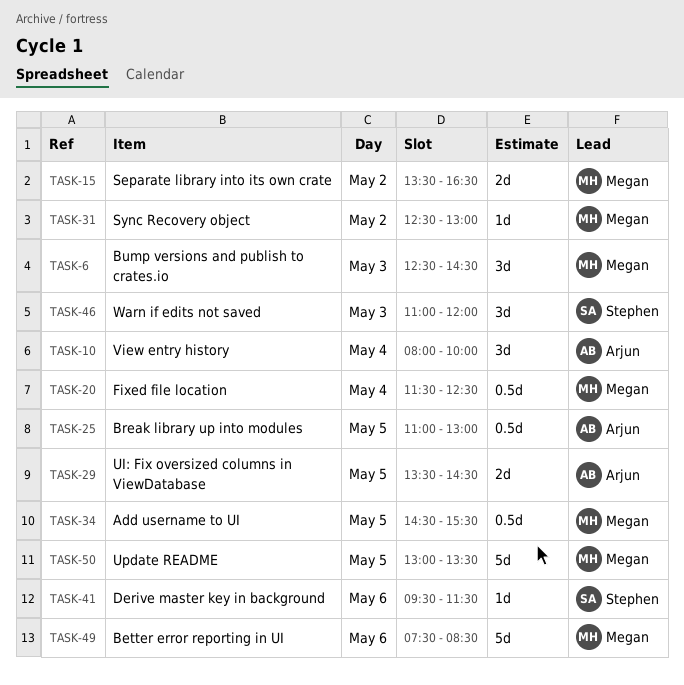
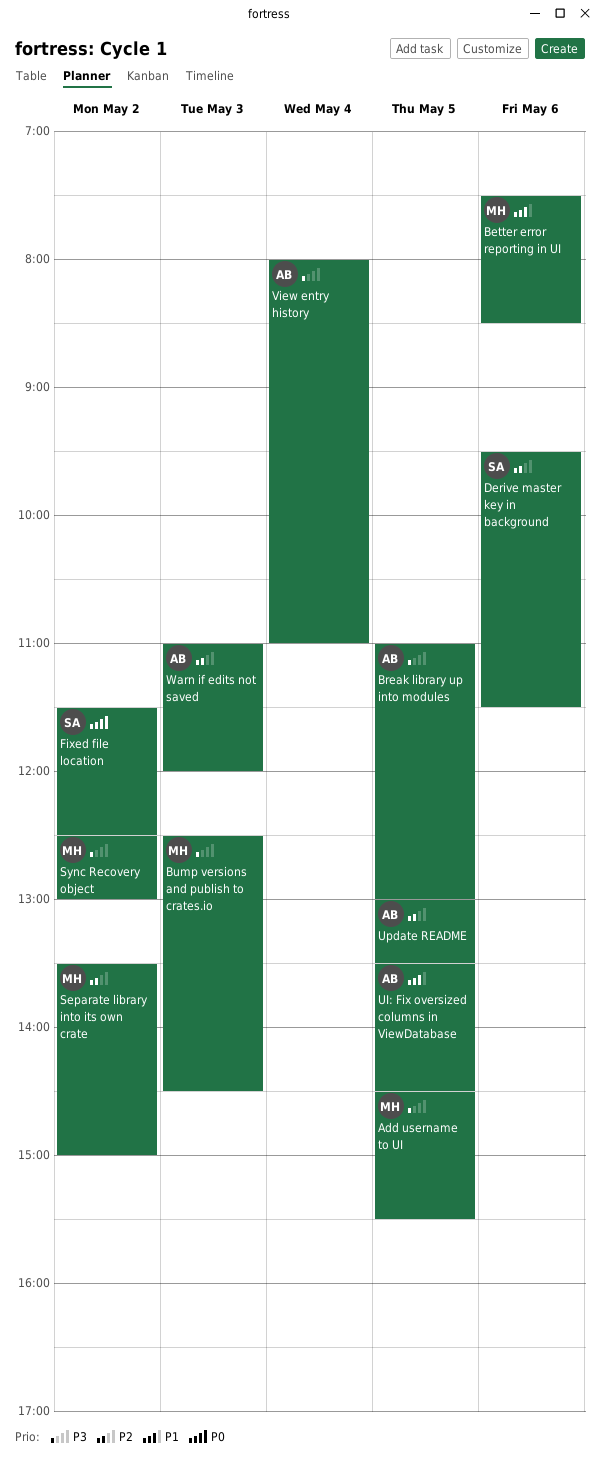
Fixed file location, owner: Megan -> Stephen
Fixed file location, day: May 4 -> May 2
Separate library into its own crate, ends: 16:30 -> 15:00
Update README, owner: Megan -> Arjun
View entry history, ends: 10:00 -> 11:00
Warn if edits not saved, owner: Stephen -> Arjun

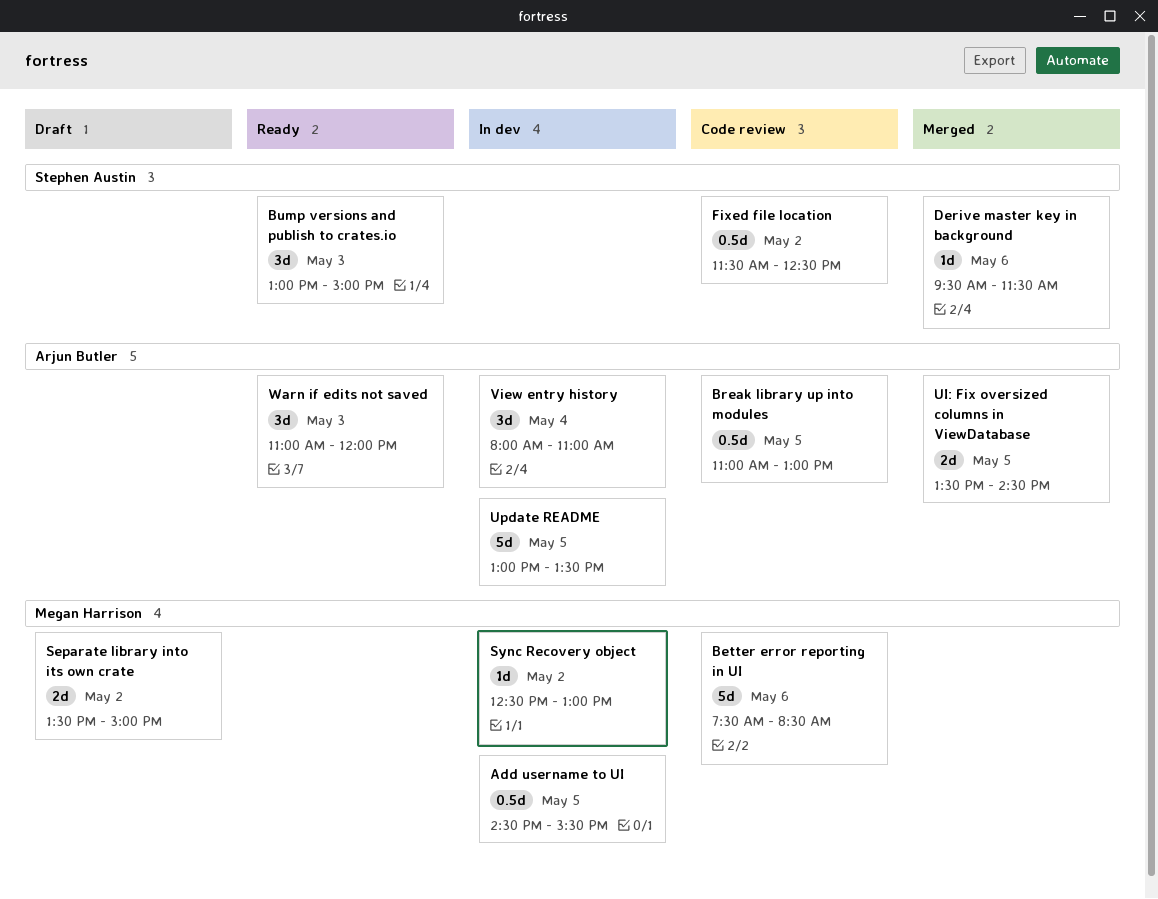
Bump versions and publish to crates.io, owner: Megan Harrison -> Stephen Austin
Bump versions and publish to crates.io, begins: 12:30 -> 13:00
Bump versions and publish to crates.io, ends: 14:30 -> 15:00

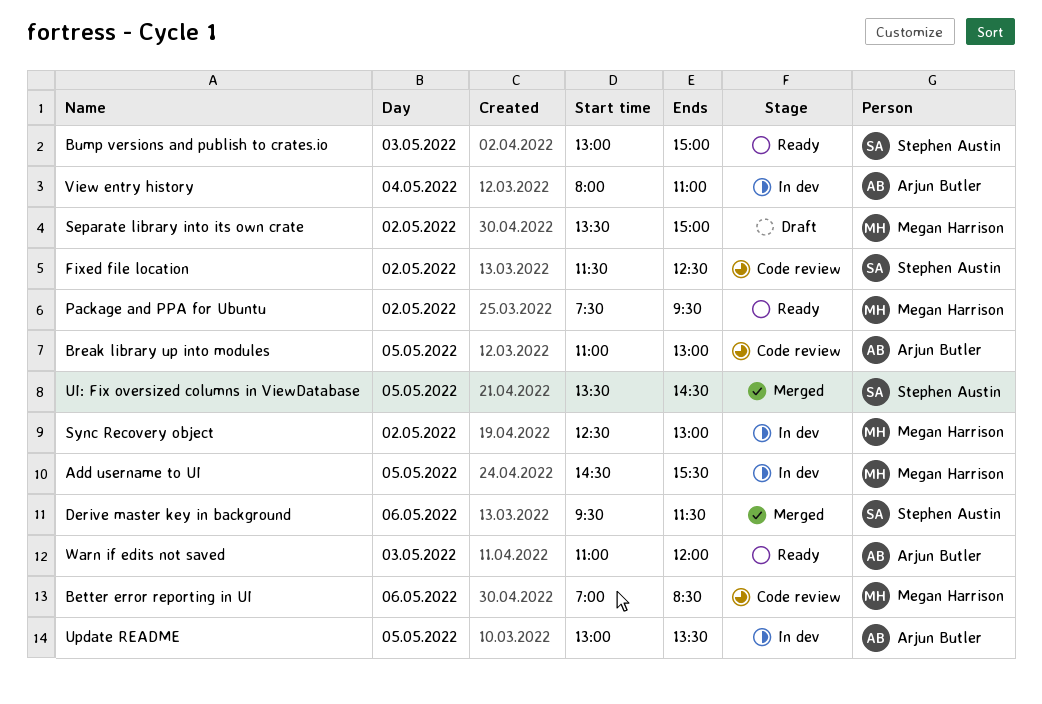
Better error reporting in UI, begins: 07:30 -> 07:00
Package and PPA for Ubuntu: none -> present
UI: Fix oversized columns in ViewDatabase, owner: Arjun Butler -> Stephen Austin

